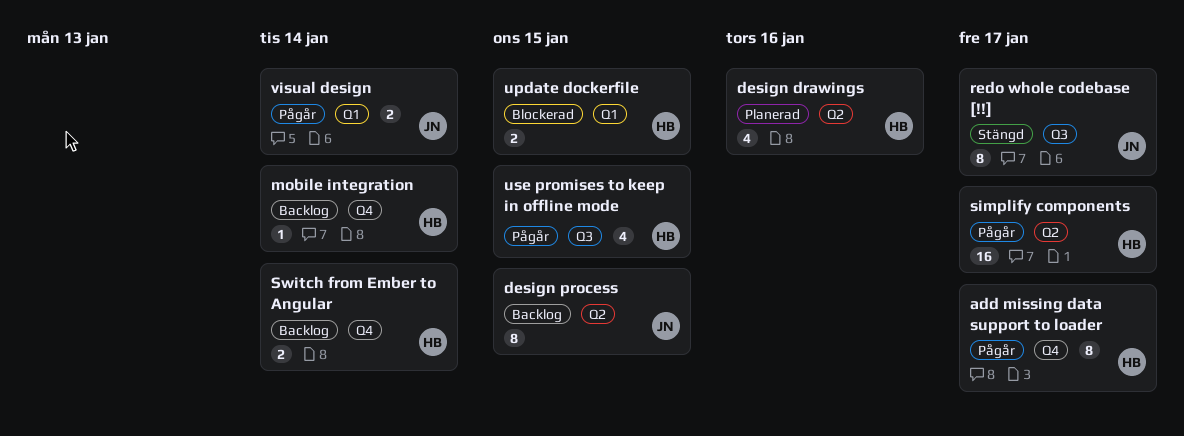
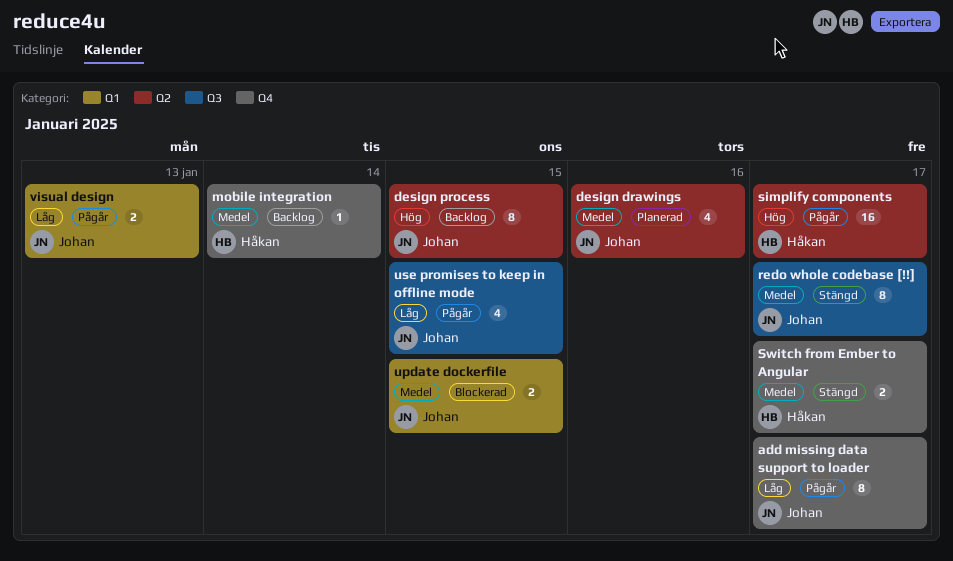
add missing data support to loader, owner: Håkan -> Johan
design drawings, owner: Håkan -> Johan
Switch from Ember to Angular, status: Backlog -> Stängd
Switch from Ember to Angular, due: Jan 14 -> Jan 17
update dockerfile, owner: Håkan -> Johan
use promises to keep in offline mode, owner: Håkan -> Johan
visual design, due: Jan 14 -> Jan 13

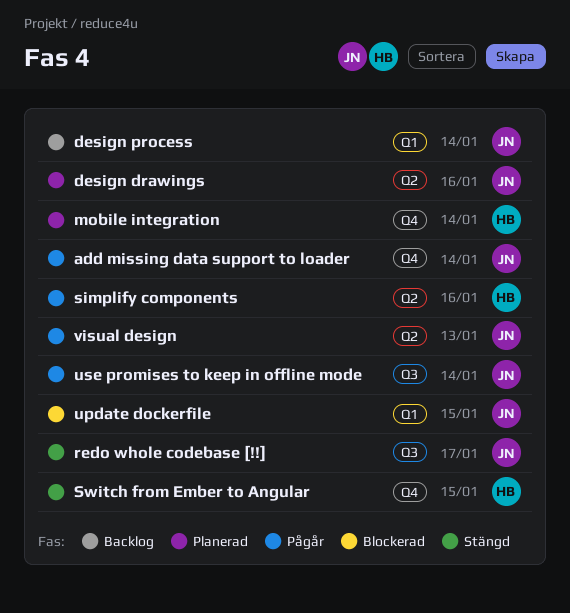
add missing data support to loader, due: Jan 17 -> Jan 14
design process, label: Q2 -> Q1
design process, due: Jan 15 -> Jan 14
mobile integration, status: Backlog -> Planerad
simplify components, due: Jan 17 -> Jan 16
Switch from Ember to Angular, due: Jan 17 -> Jan 15
use promises to keep in offline mode, due: Jan 15 -> Jan 14
visual design, label: Q1 -> Q2

